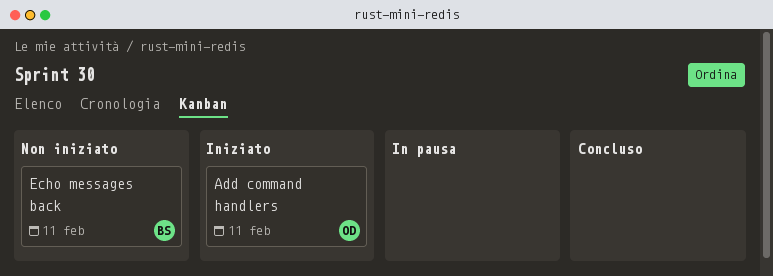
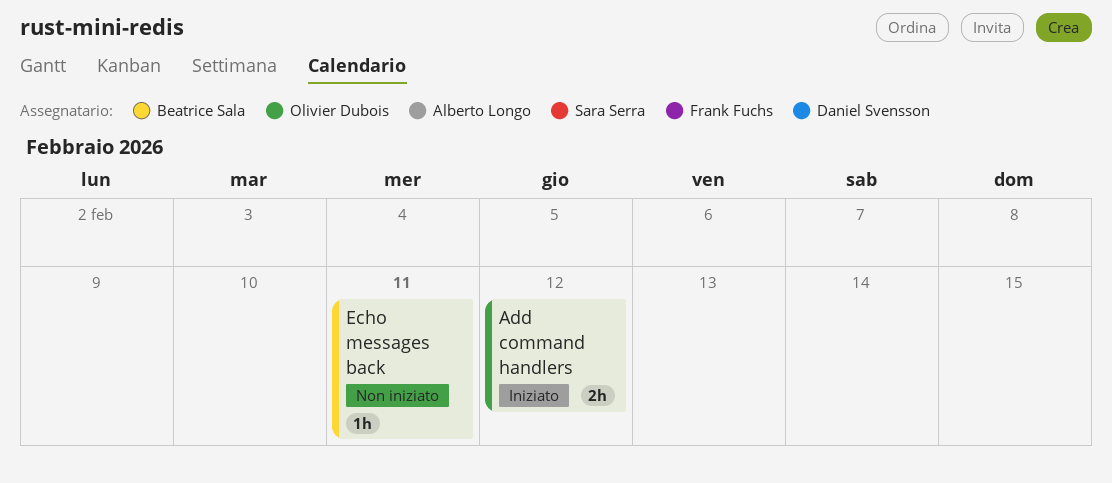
Add command handlers, due: Feb 11 -> Feb 12

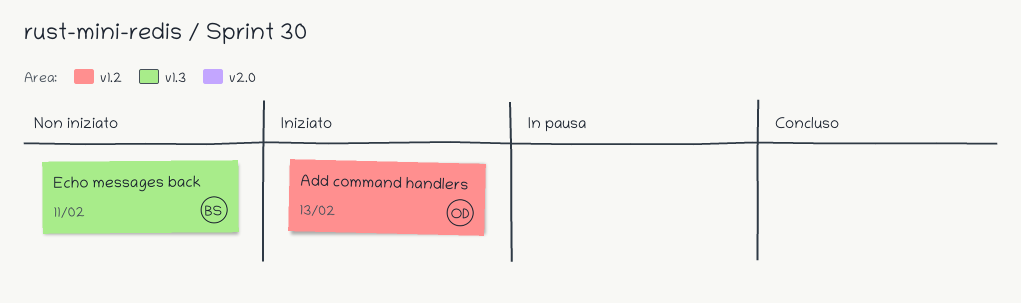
Add command handlers, due: Feb 12 -> Feb 13

